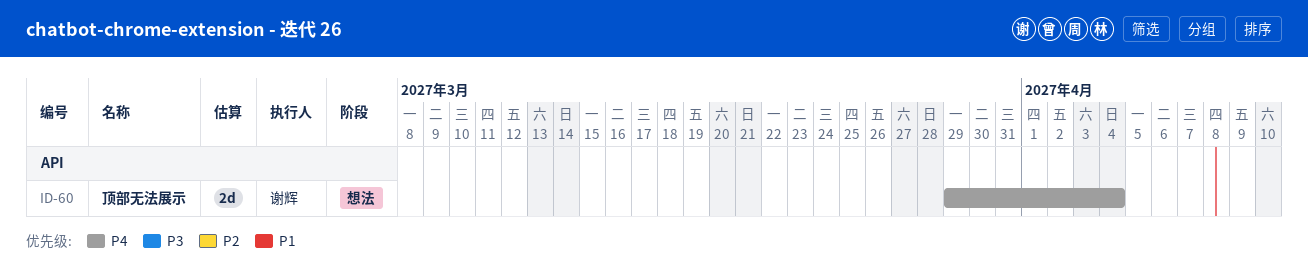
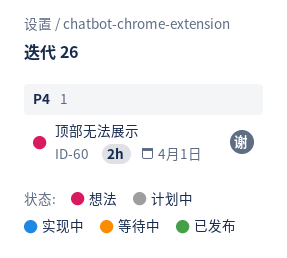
ID-60, estimate: 2d -> 2h
ID-60, due: Apr 4 -> Apr 1

